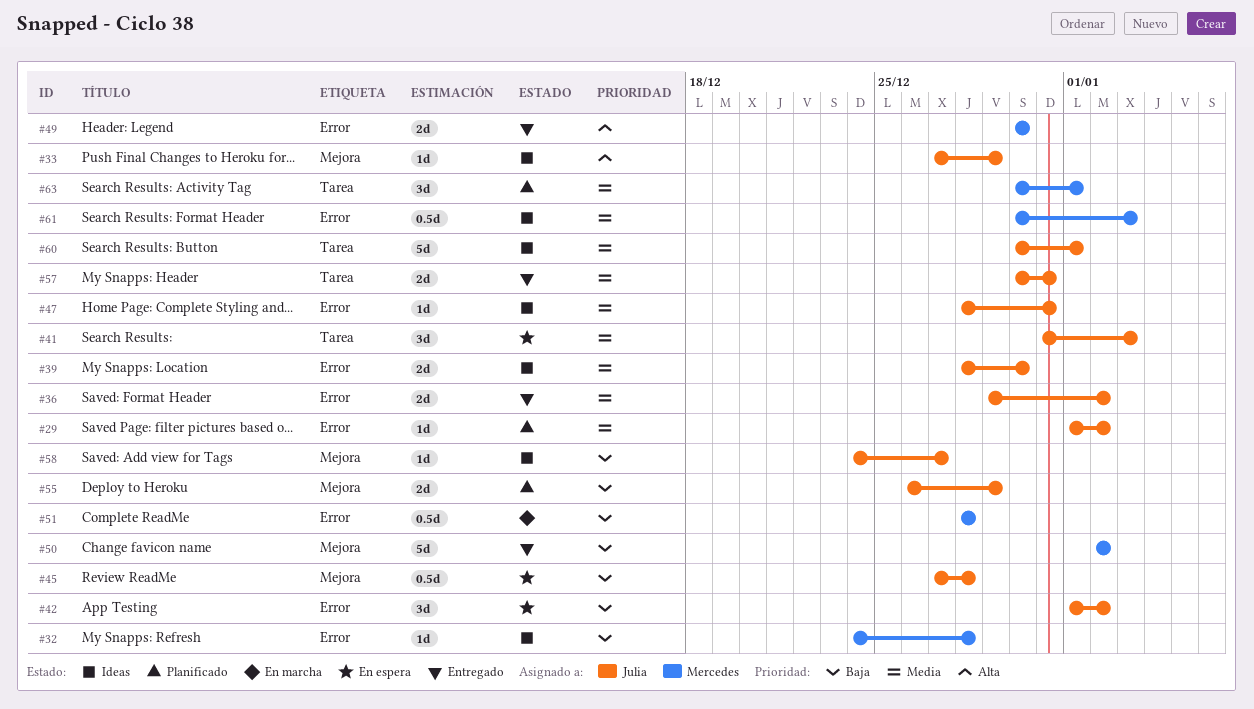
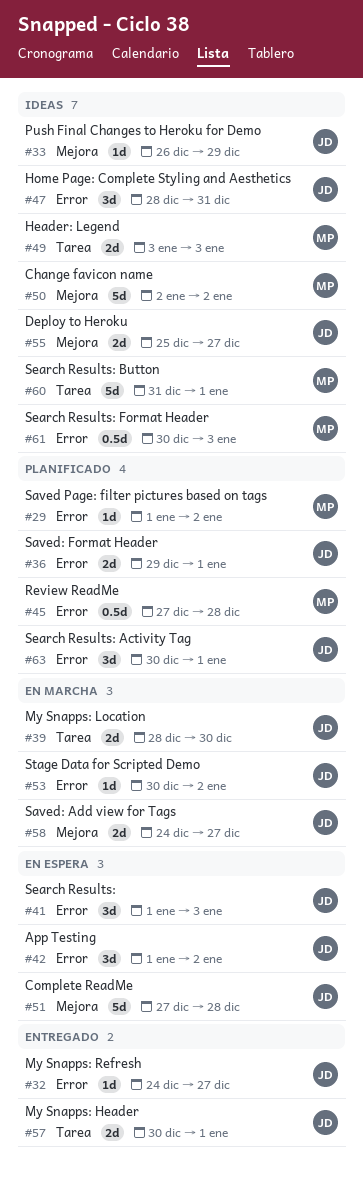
#29, owner: Julia -> Mercedes
#32, status: Ideas -> Entregado
#32, owner: Mercedes -> Julia
#32, due: Dec 28 -> Dec 27
#33, start: Dec 27 -> Dec 26
#36, status: Entregado -> Planificado
#36, due: Jan 2 -> Jan 1
#39, status: Ideas -> En marcha
#39, label: Error -> Tarea
#41, label: Tarea -> Error
#41, start: Dec 31 -> Jan 1
#45, status: En espera -> Planificado
#45, owner: Julia -> Mercedes
#45, label: Mejora -> Error
#47, estimate: 1d -> 3d
#49, status: Entregado -> Ideas
#49, label: Error -> Tarea
#49, start: Dec 30 -> Jan 3
#49, due: Dec 30 -> Jan 3
#50, status: Entregado -> Ideas
#51, status: En marcha -> En espera
#51, owner: Mercedes -> Julia
#51, label: Error -> Mejora
#51, estimate: 0.5d -> 5d
#51, start: Dec 28 -> Dec 27
#53: none -> present
#55, status: Planificado -> Ideas
#55, start: Dec 26 -> Dec 25
#55, due: Dec 29 -> Dec 27
#57, due: Dec 31 -> Jan 1
#58, status: Ideas -> En marcha
#58, estimate: 1d -> 2d
#60, owner: Julia -> Mercedes
#60, start: Dec 30 -> Dec 31
#63, owner: Mercedes -> Julia
#63, label: Tarea -> Error

